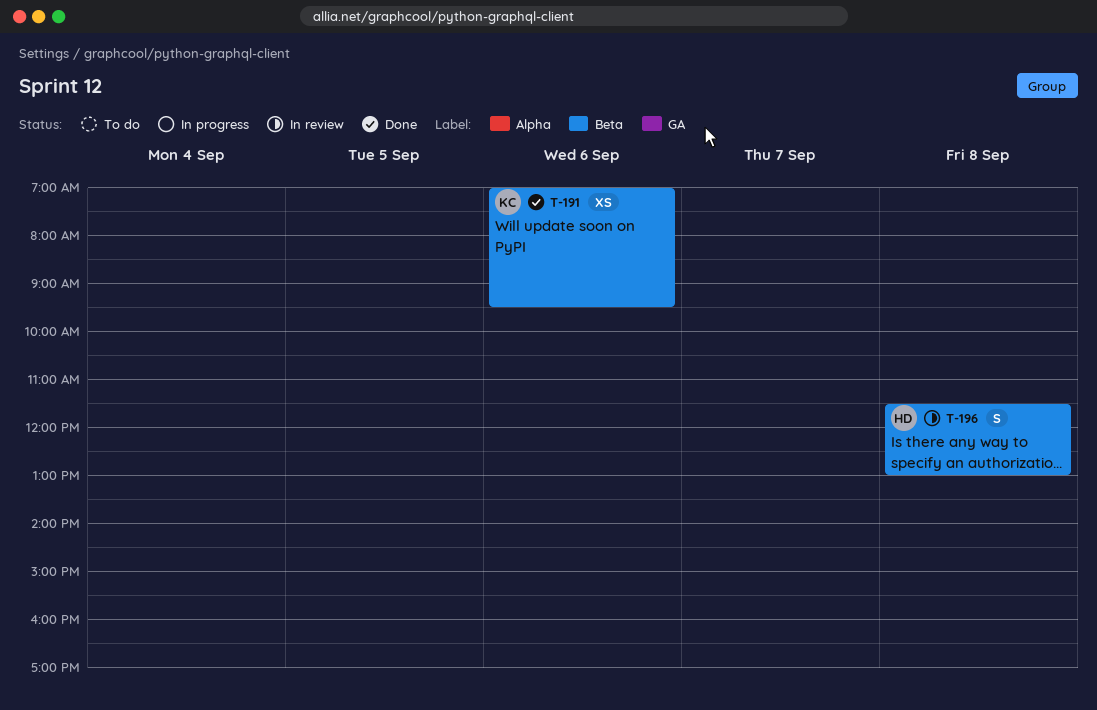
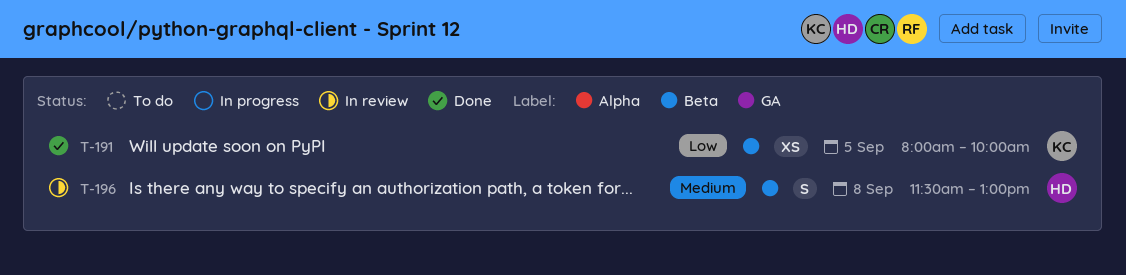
T-191, day: Sep 6 -> Sep 5
T-191, begins: 07:00 -> 08:00
T-191, ends: 09:30 -> 10:00

